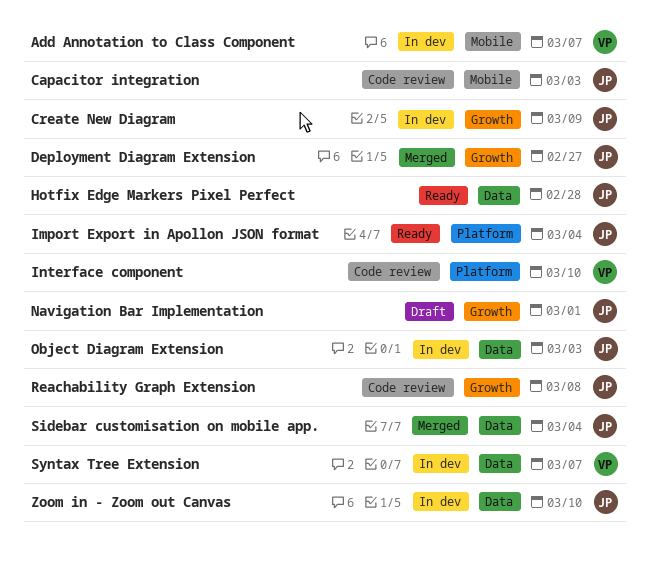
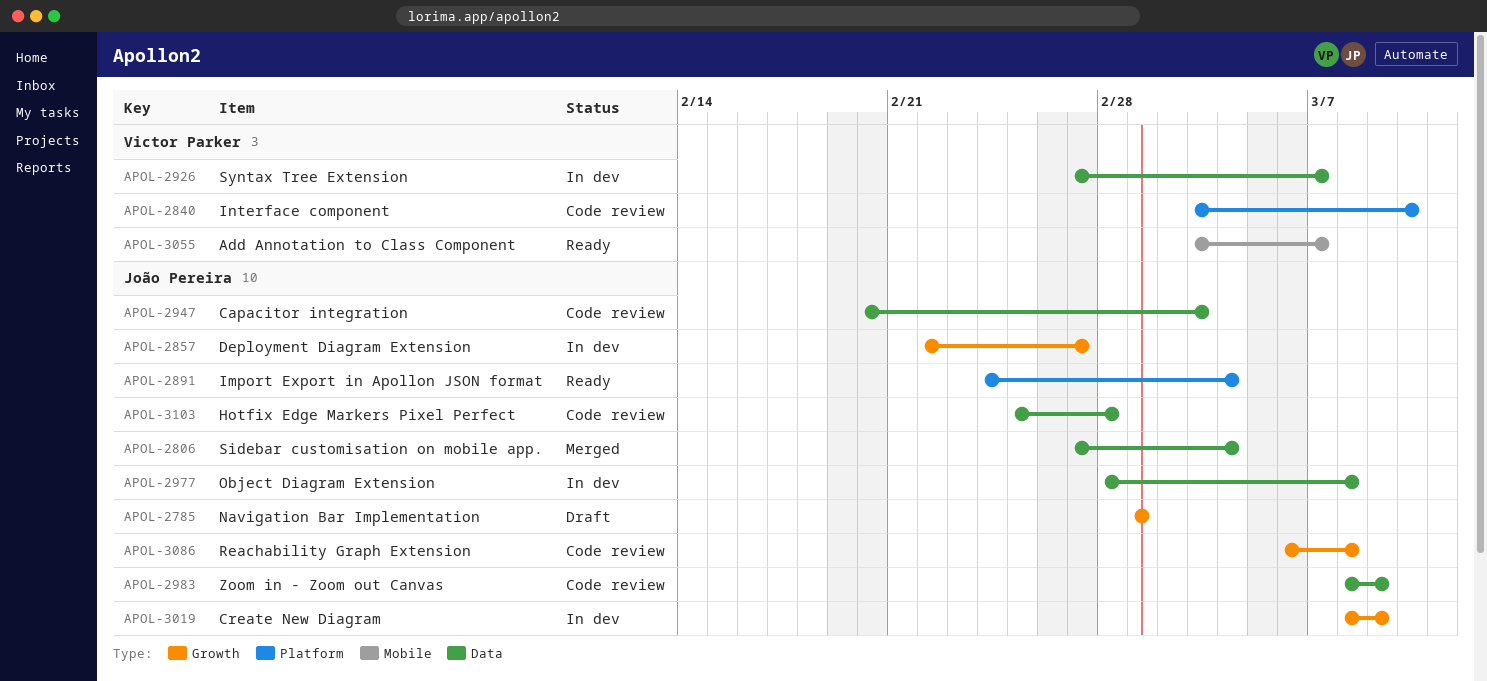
Add Annotation to Class Component, status: In dev -> Ready
Capacitor integration, label: Mobile -> Data
Deployment Diagram Extension, status: Merged -> In dev
Hotfix Edge Markers Pixel Perfect, status: Ready -> Code review
Object Diagram Extension, due: Mar 3 -> Mar 8
Zoom in - Zoom out Canvas, status: In dev -> Code review
Zoom in - Zoom out Canvas, due: Mar 10 -> Mar 9

